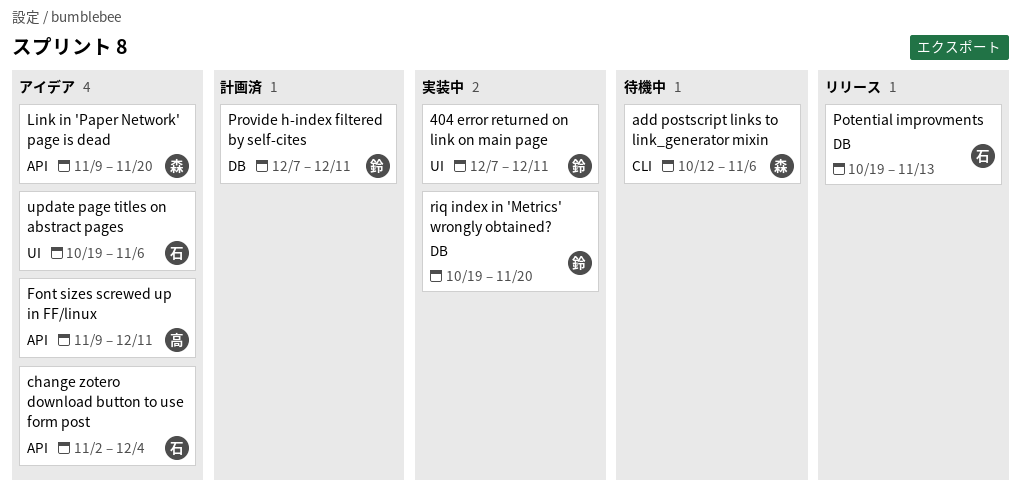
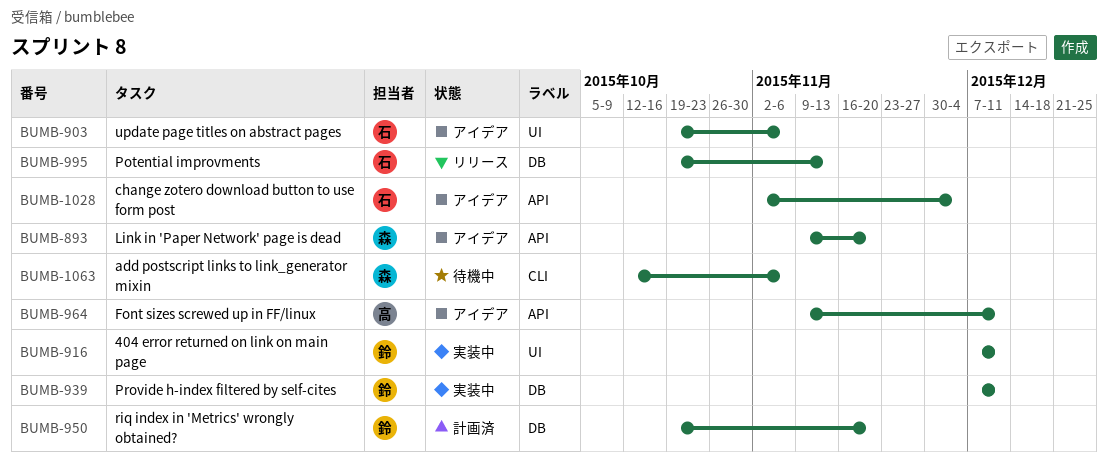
Provide h-index filtered by self-cites, status: 計画済 -> 実装中
riq index in 'Metrics' wrongly obtained?, status: 実装中 -> 計画済

